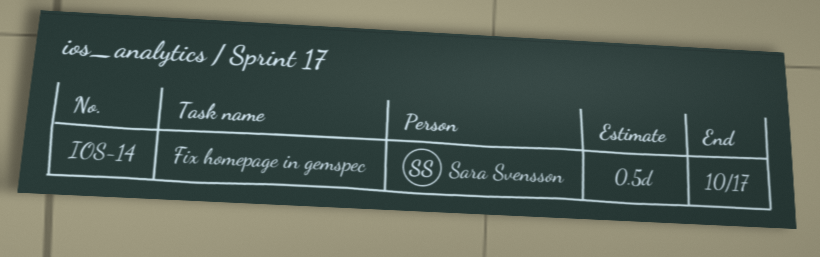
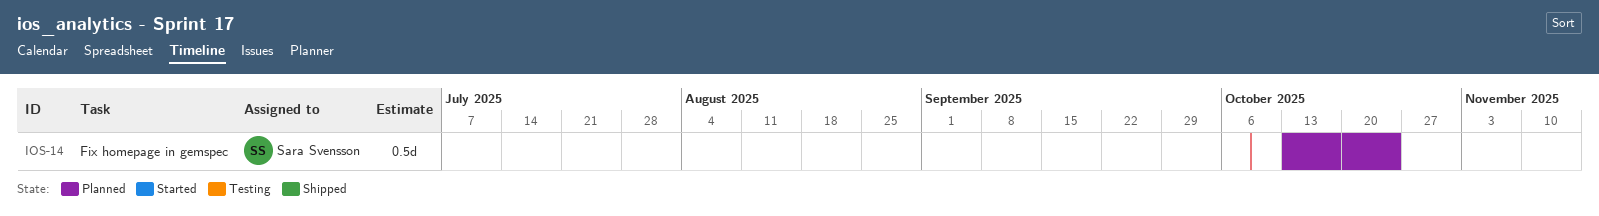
IOS-14, due: Oct 17 -> Oct 24

